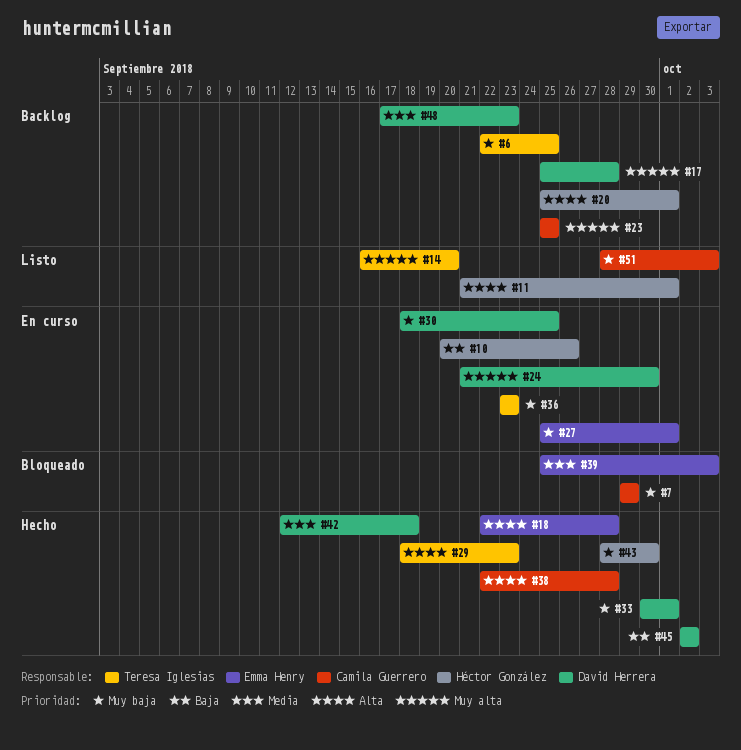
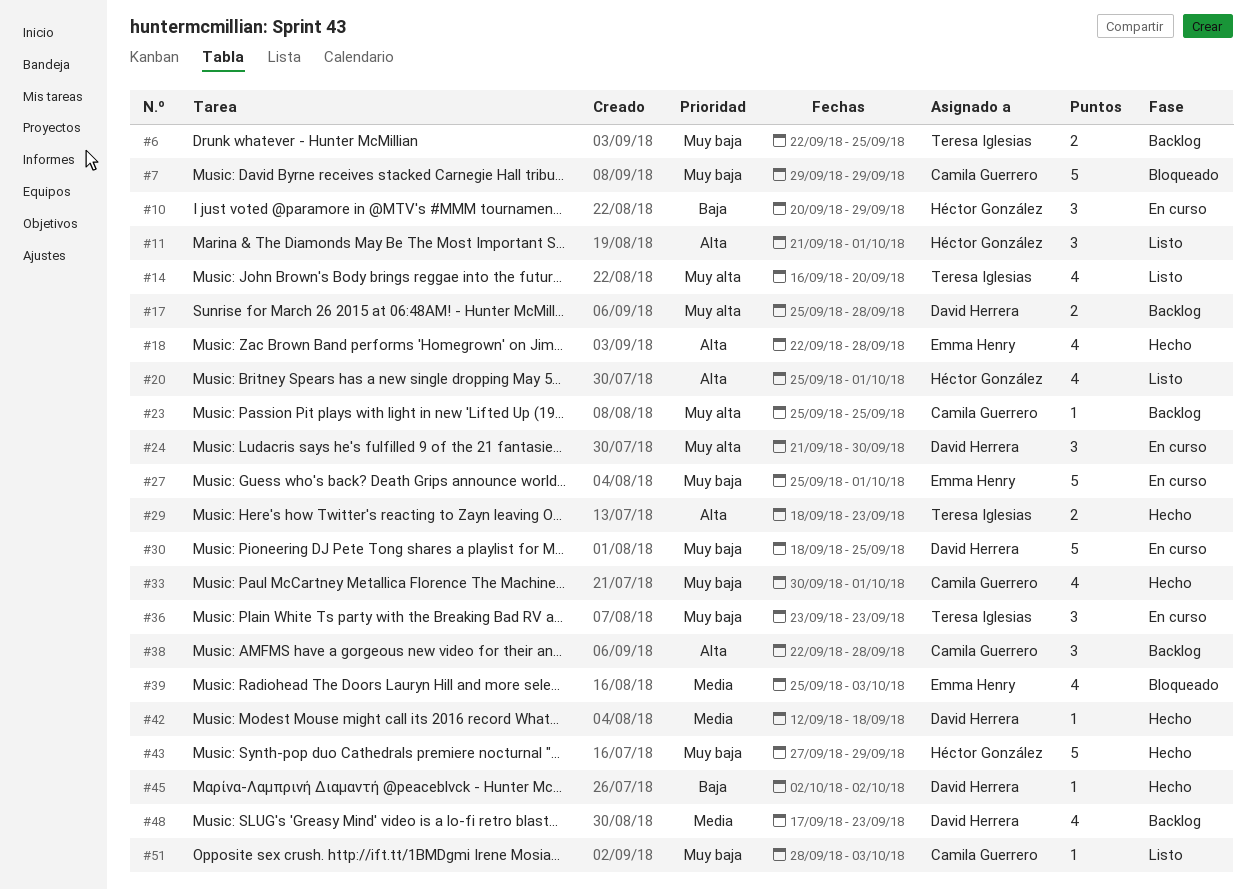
#10, due: Sep 26 -> Sep 29
#20, status: Backlog -> Listo
#33, owner: David Herrera -> Camila Guerrero
#38, status: Hecho -> Backlog
#43, start: Sep 28 -> Sep 27
#43, due: Sep 30 -> Sep 29

